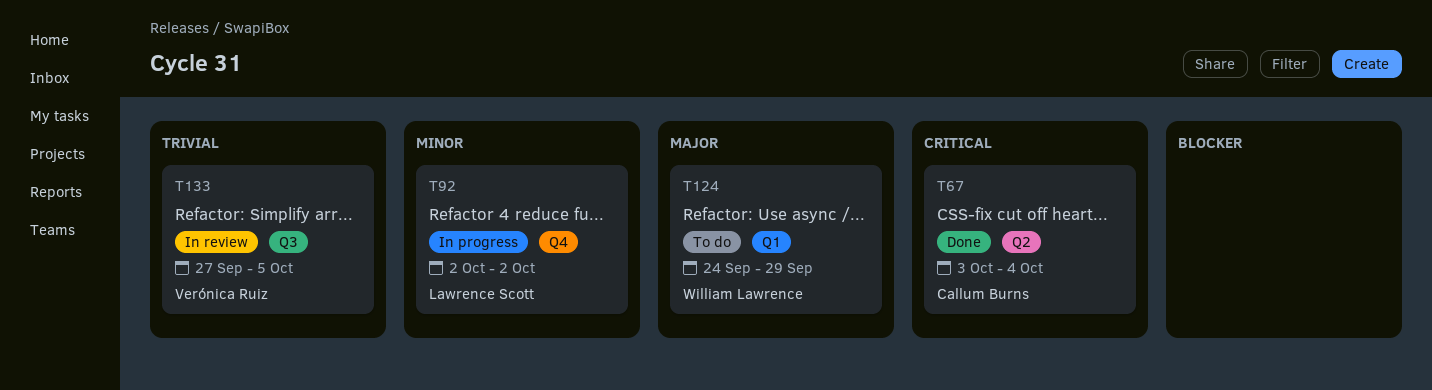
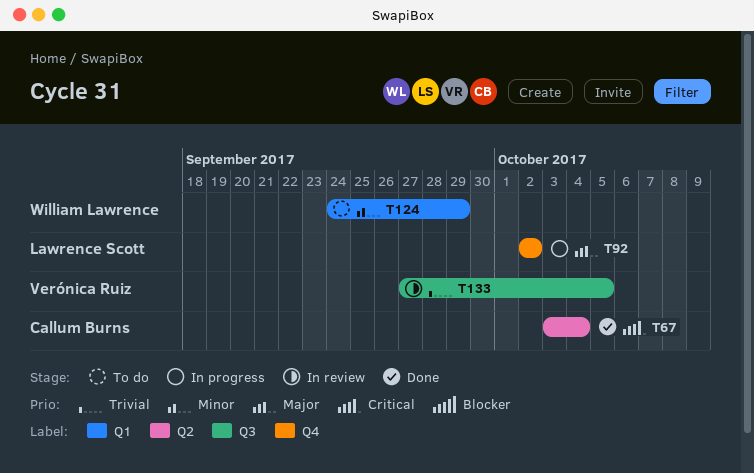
T92, priority: Minor -> Major
T124, priority: Major -> Minor

